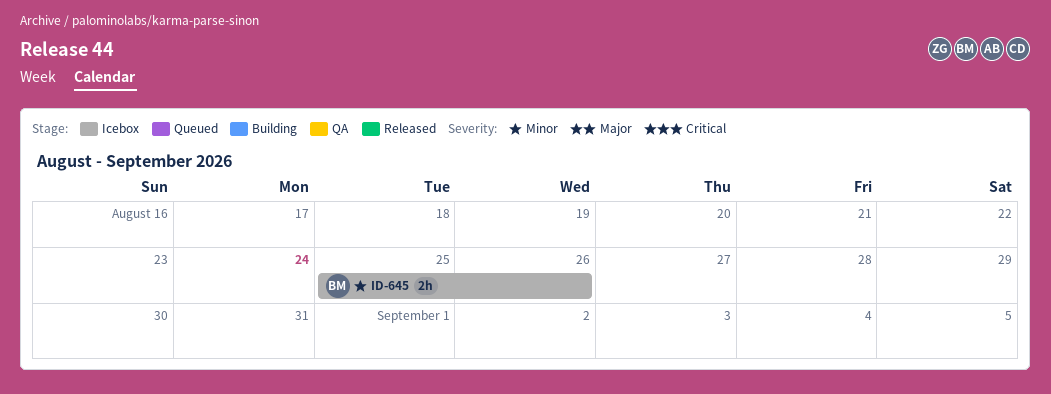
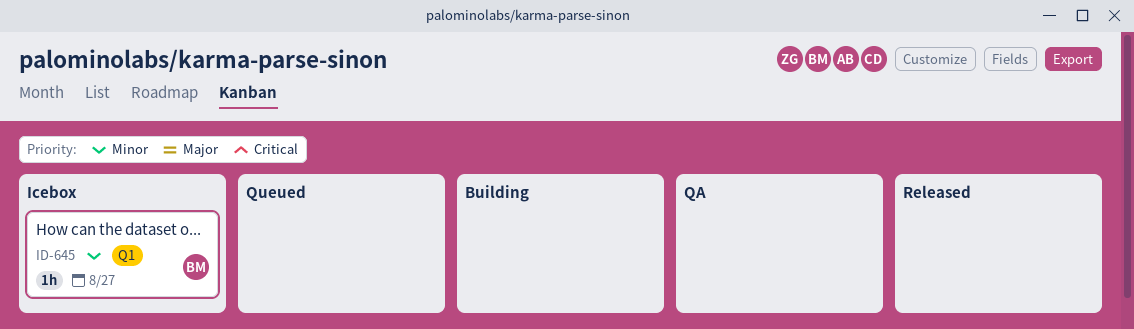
ID-645, estimate: 2h -> 1h
ID-645, due: Aug 26 -> Aug 27

